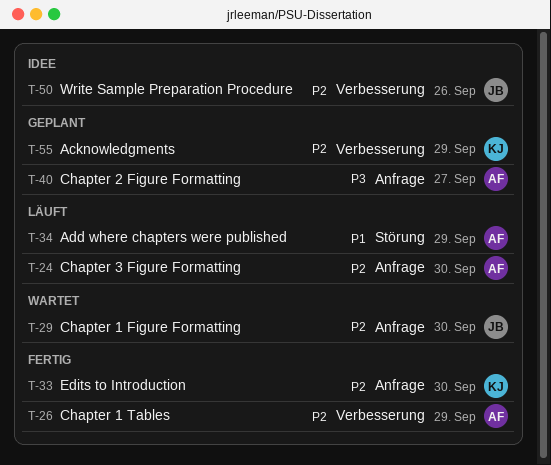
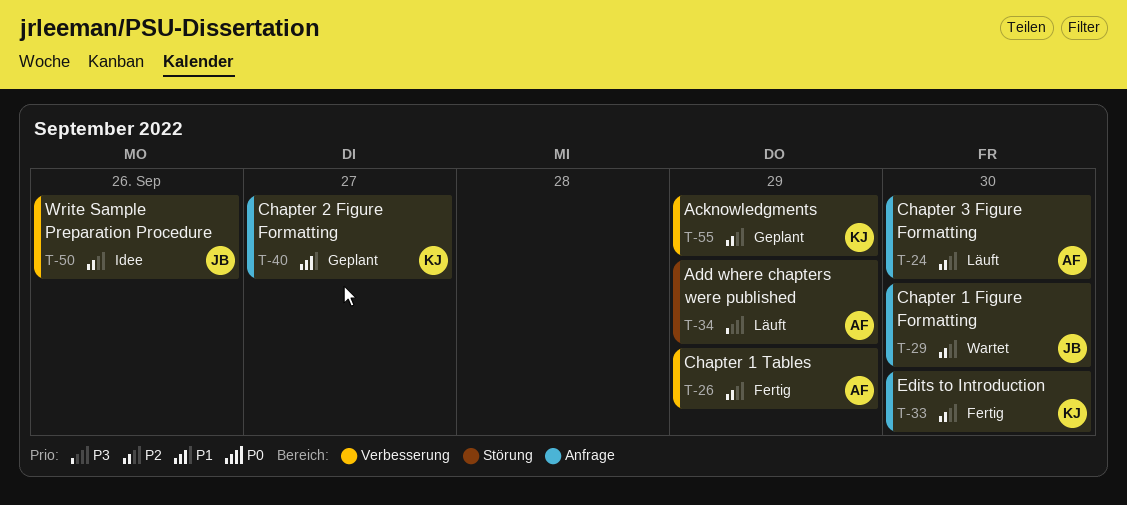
T-34, priority: P1 -> P3
T-40, owner: AF -> KJ
T-40, priority: P3 -> P1

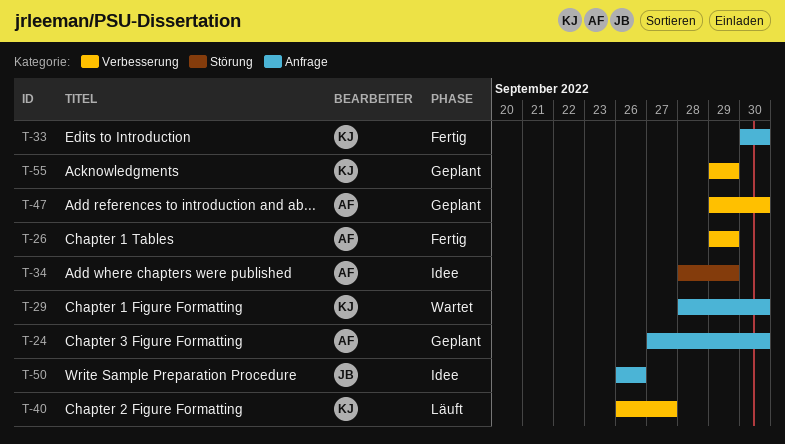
T-24, status: Läuft -> Geplant
T-29, owner: JB -> KJ
T-34, status: Läuft -> Idee
T-40, status: Geplant -> Läuft
T-40, label: Anfrage -> Verbesserung
T-47: none -> present
T-50, label: Verbesserung -> Anfrage

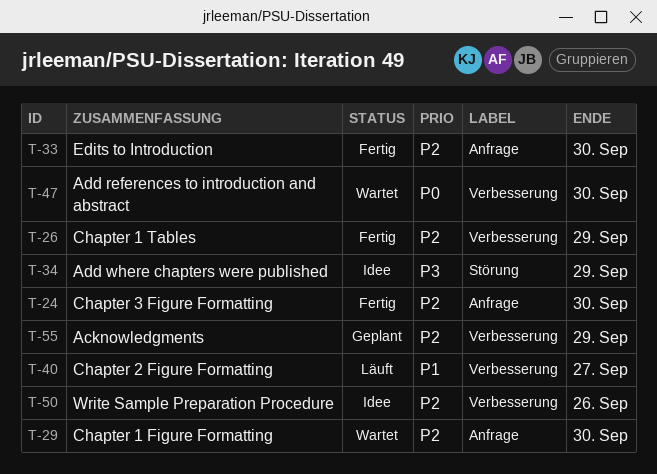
T-24, status: Geplant -> Fertig
T-47, status: Geplant -> Wartet
T-50, label: Anfrage -> Verbesserung

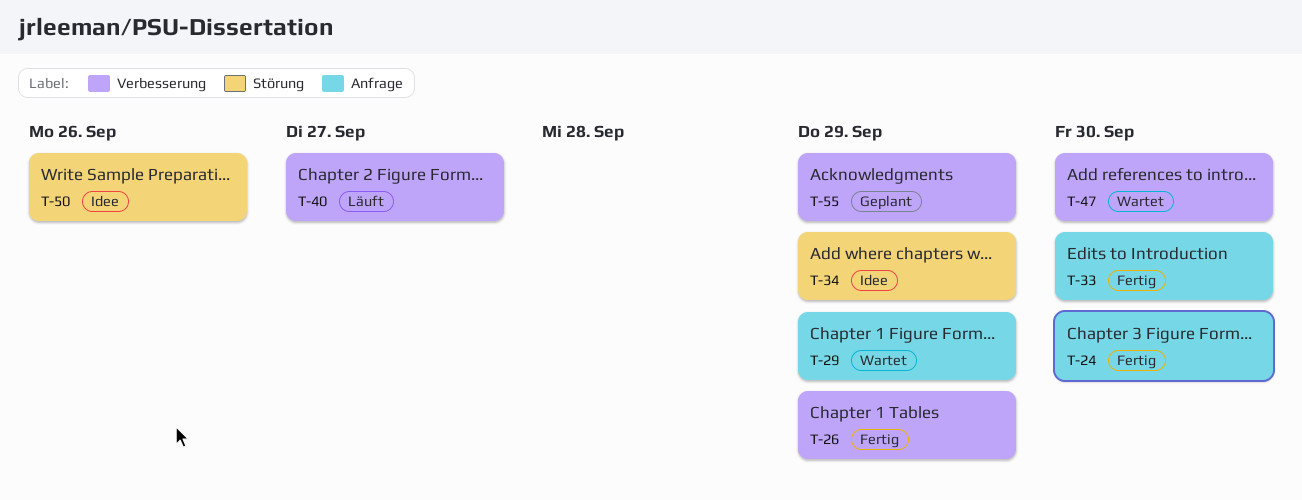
T-29, due: Sep 30 -> Sep 29
T-50, label: Verbesserung -> Störung

